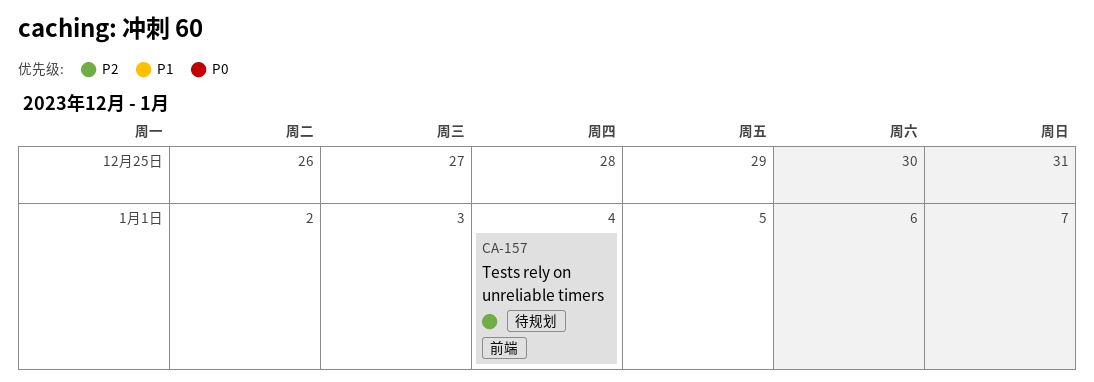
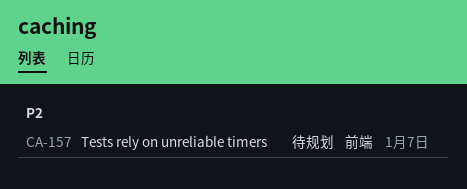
CA-157, due: Jan 4 -> Jan 7

